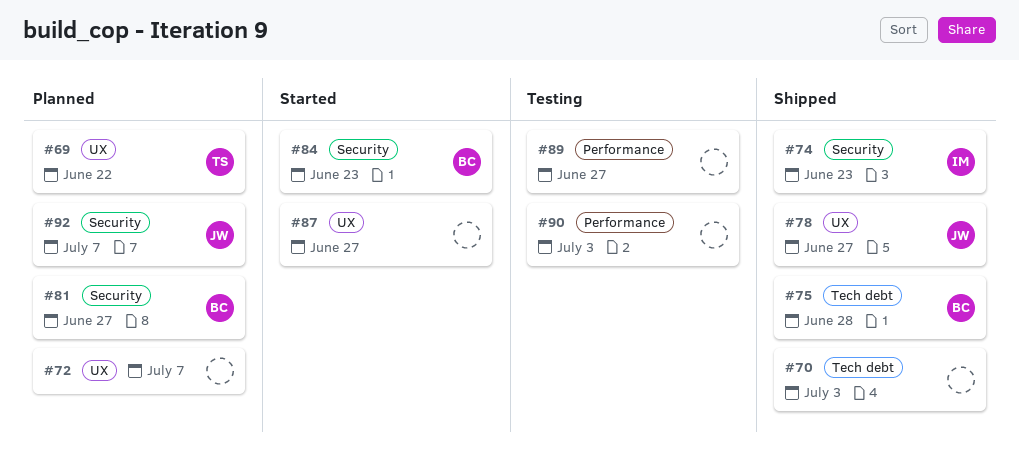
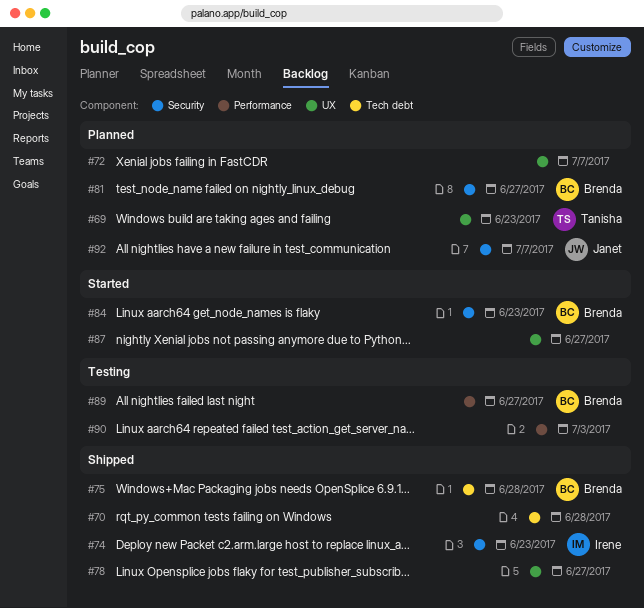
#69, due: Jun 22 -> Jun 23
#70, due: Jul 3 -> Jun 28
#78, owner: Janet -> none
#89, owner: none -> Brenda

